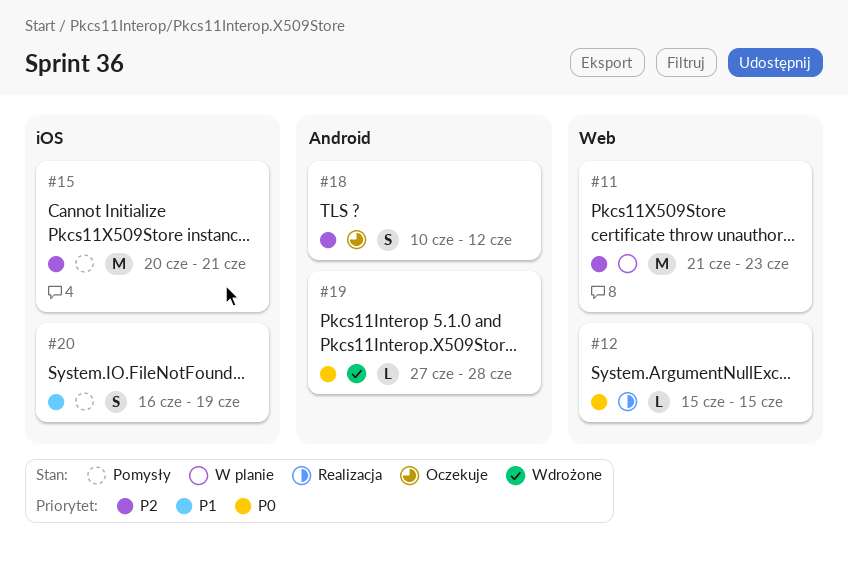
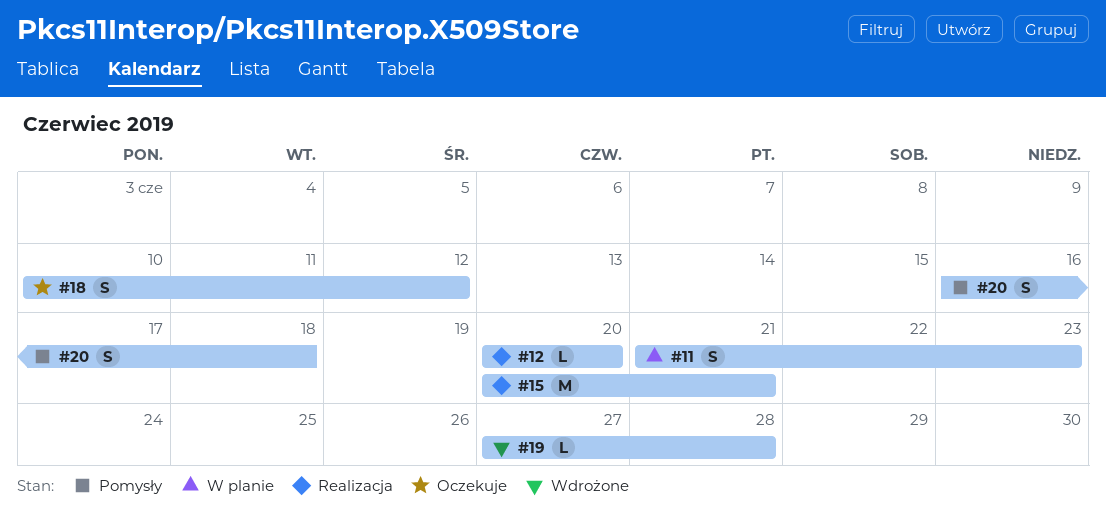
#11, estimate: M -> S
#12, start: Jun 15 -> Jun 20
#12, due: Jun 15 -> Jun 20
#15, status: Pomysły -> Realizacja
#20, due: Jun 19 -> Jun 18

